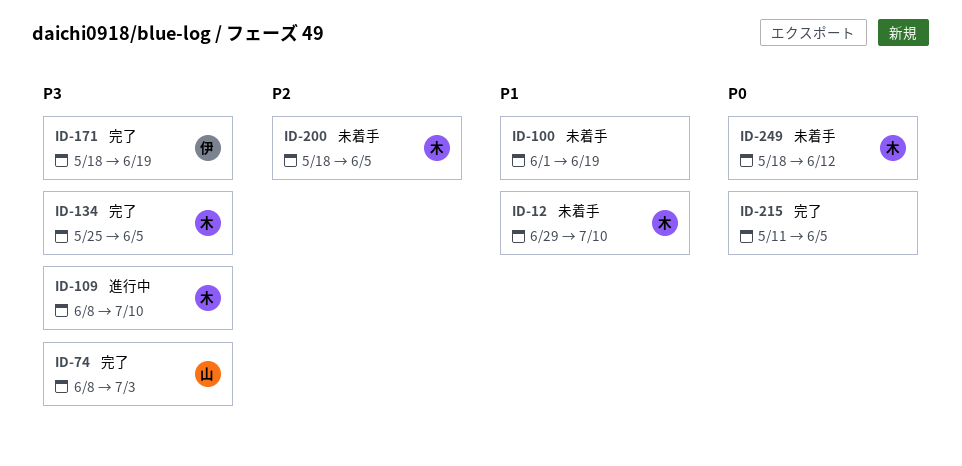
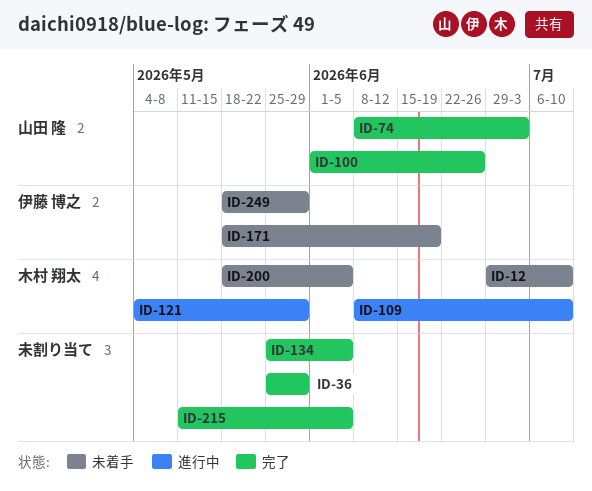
ID-36: none -> present
ID-100, status: 未着手 -> 完了
ID-100, owner: none -> 山田 隆
ID-100, due: Jun 19 -> Jun 26
ID-121: none -> present
ID-134, owner: 木村 翔太 -> none
ID-171, status: 完了 -> 未着手
ID-249, owner: 木村 翔太 -> 伊藤 博之
ID-249, due: Jun 12 -> May 29

